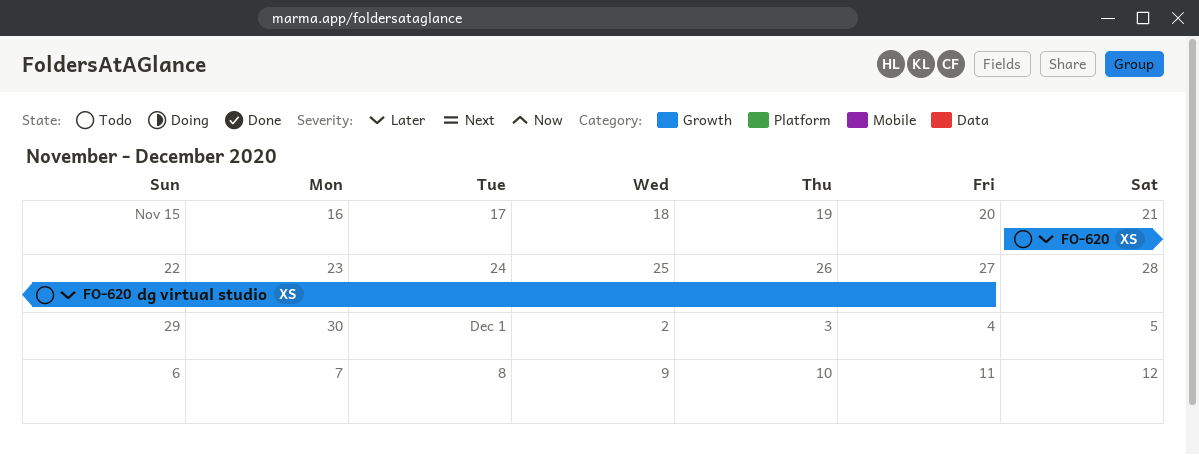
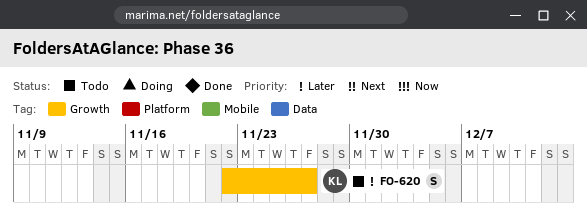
FO-620, estimate: XS -> S
FO-620, start: Nov 21 -> Nov 22

